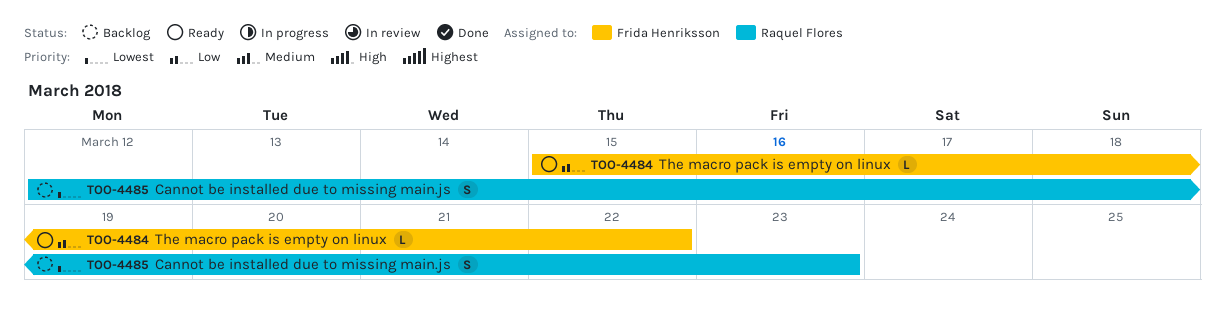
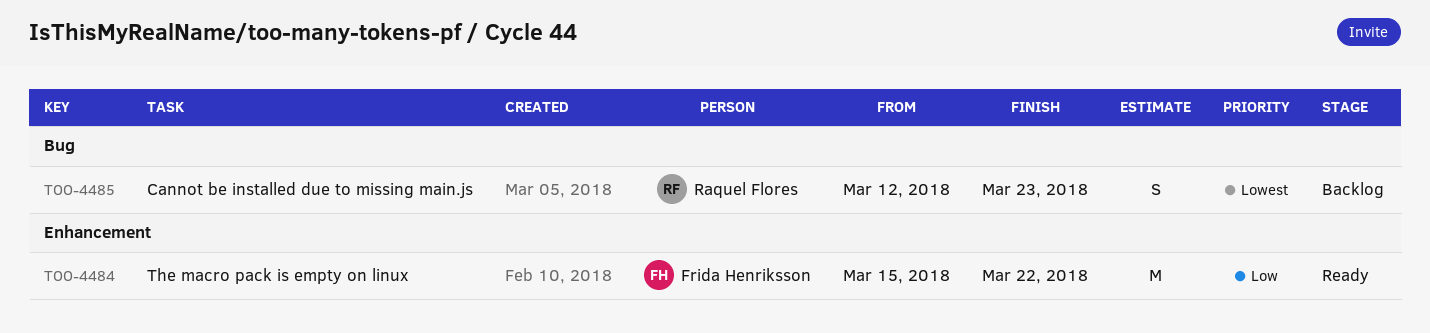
TOO-4484, estimate: L -> M

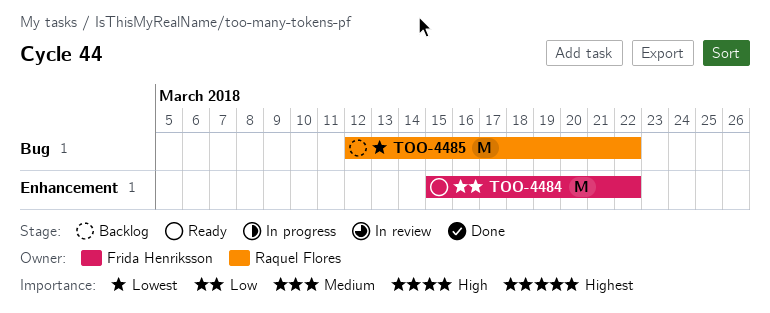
TOO-4485, estimate: S -> M
TOO-4485, due: Mar 23 -> Mar 22

